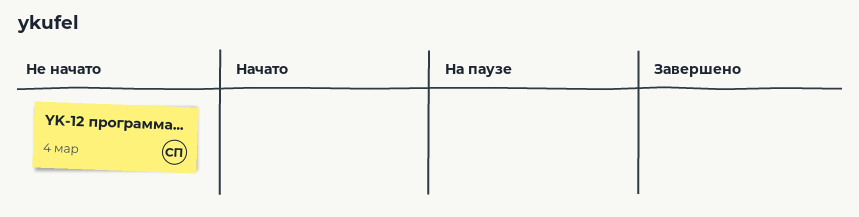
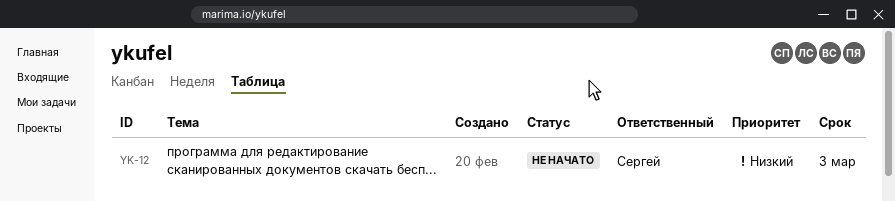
YK-12, due: Mar 4 -> Mar 3

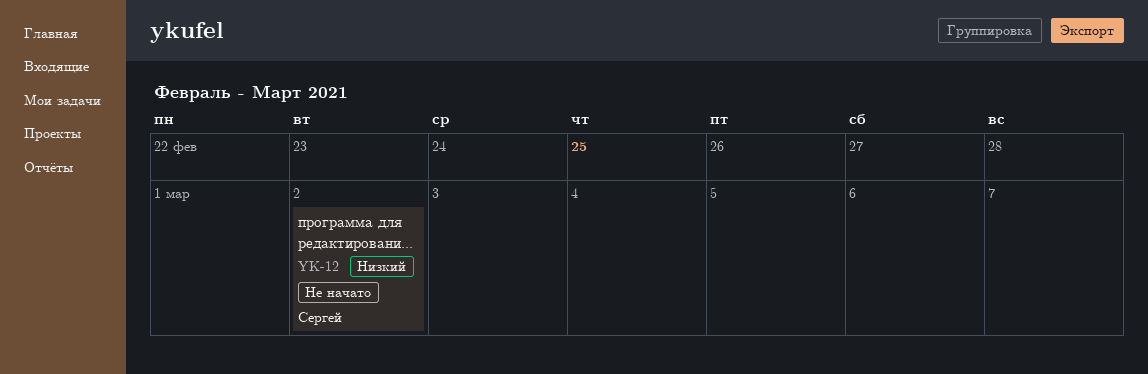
YK-12, due: Mar 3 -> Mar 2

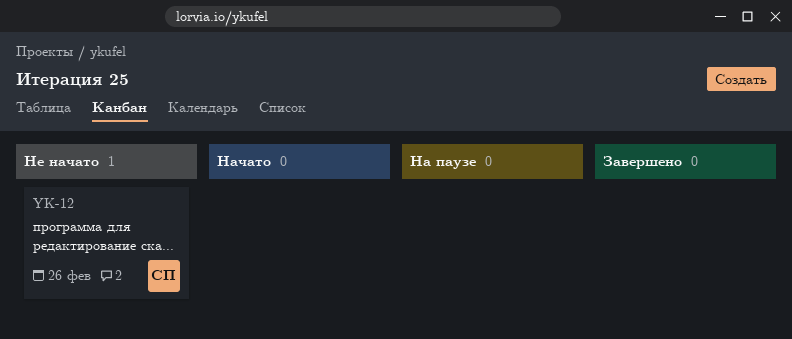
YK-12, due: Mar 2 -> Feb 26

